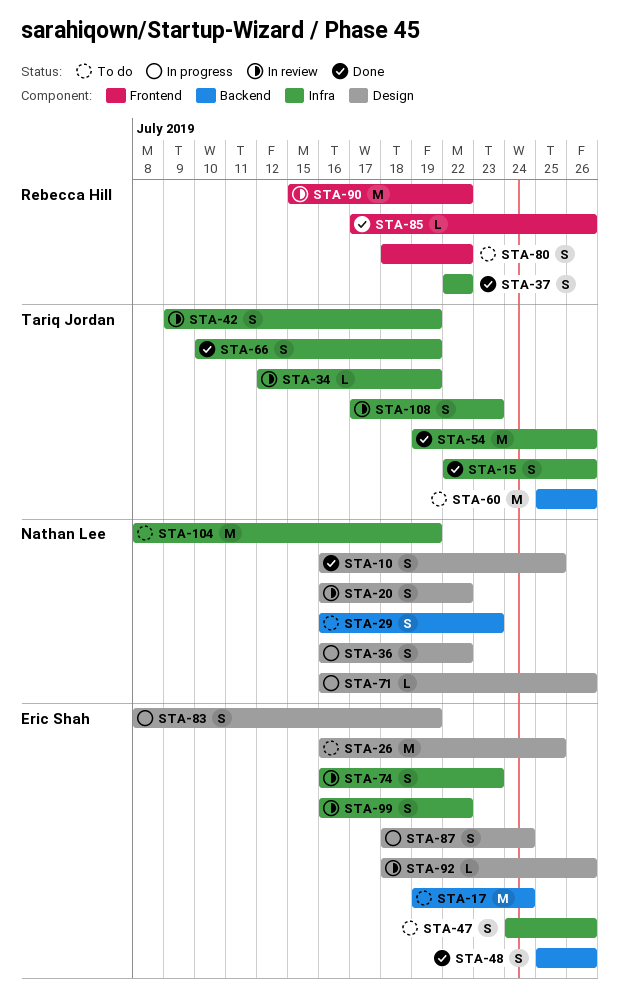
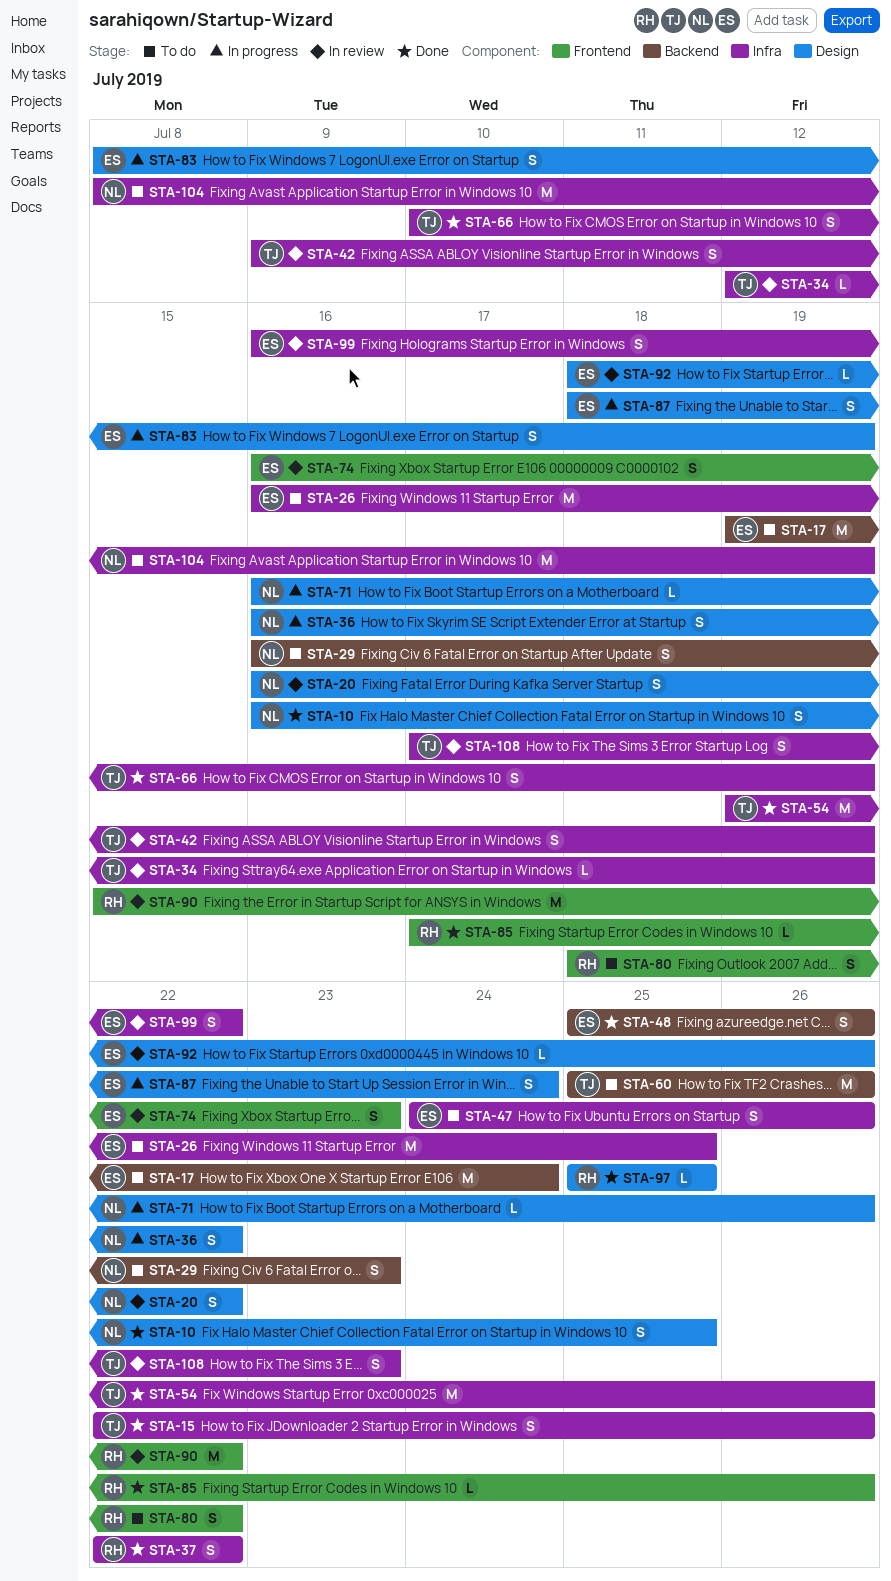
STA-26, label: Design -> Infra
STA-74, label: Infra -> Frontend
STA-97: none -> present

